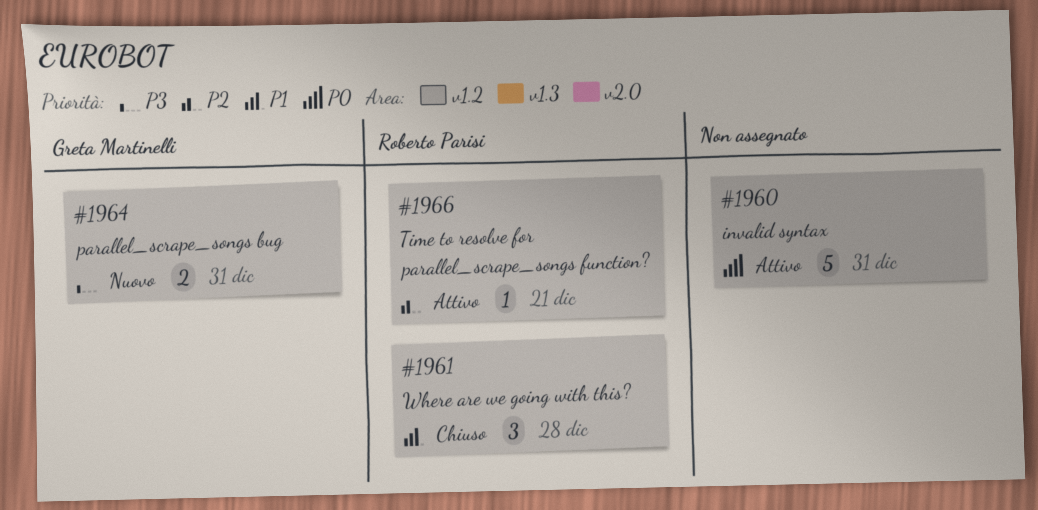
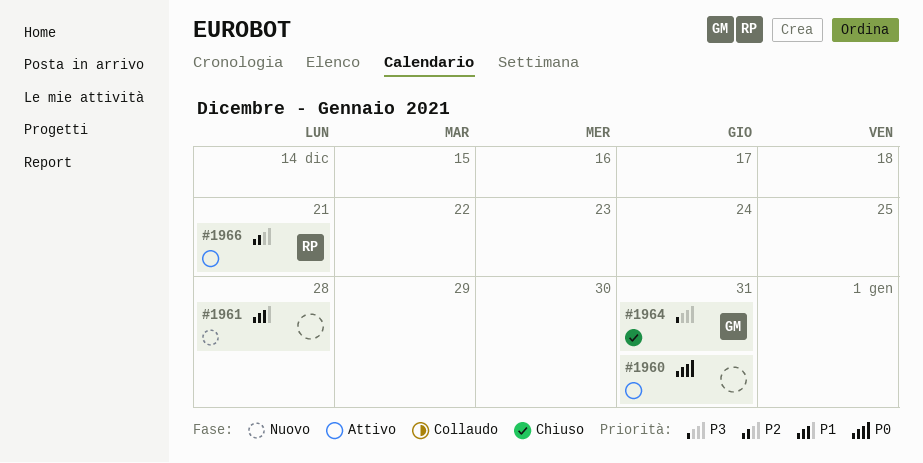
#1961, status: Chiuso -> Nuovo
#1961, owner: Roberto Parisi -> none
#1964, status: Nuovo -> Chiuso

